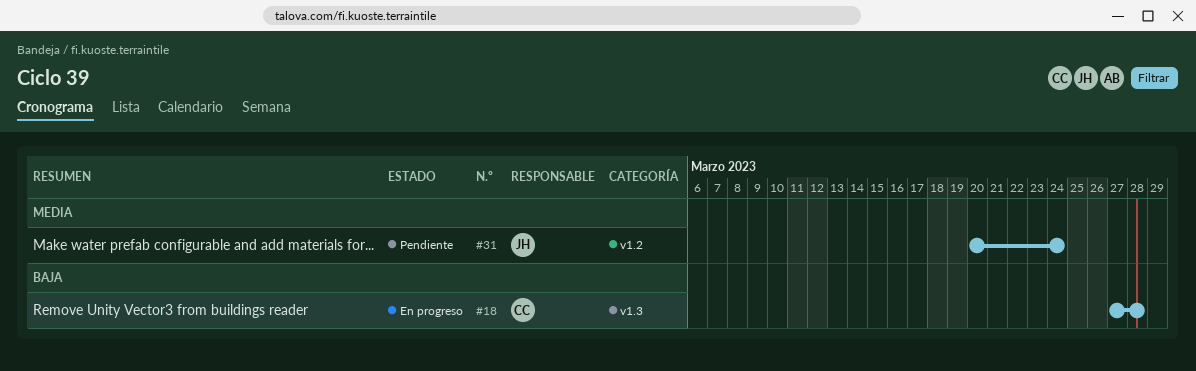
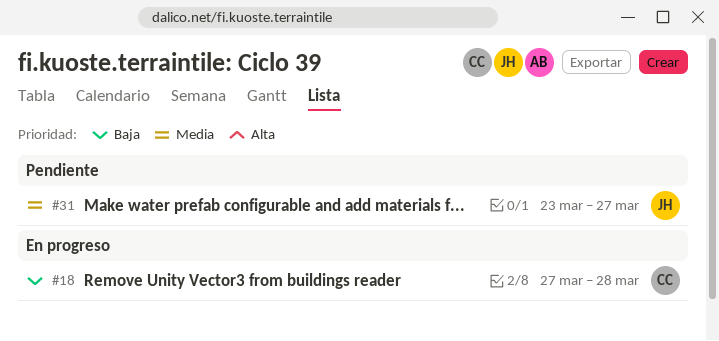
#31, start: Mar 20 -> Mar 23
#31, due: Mar 24 -> Mar 27

